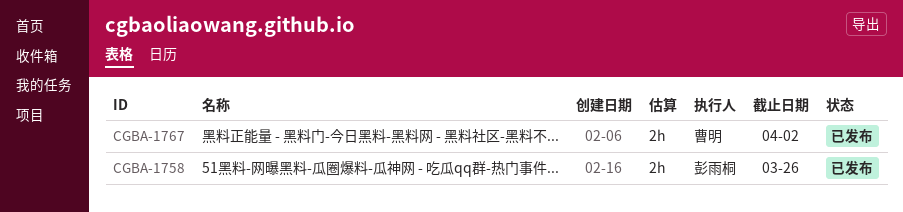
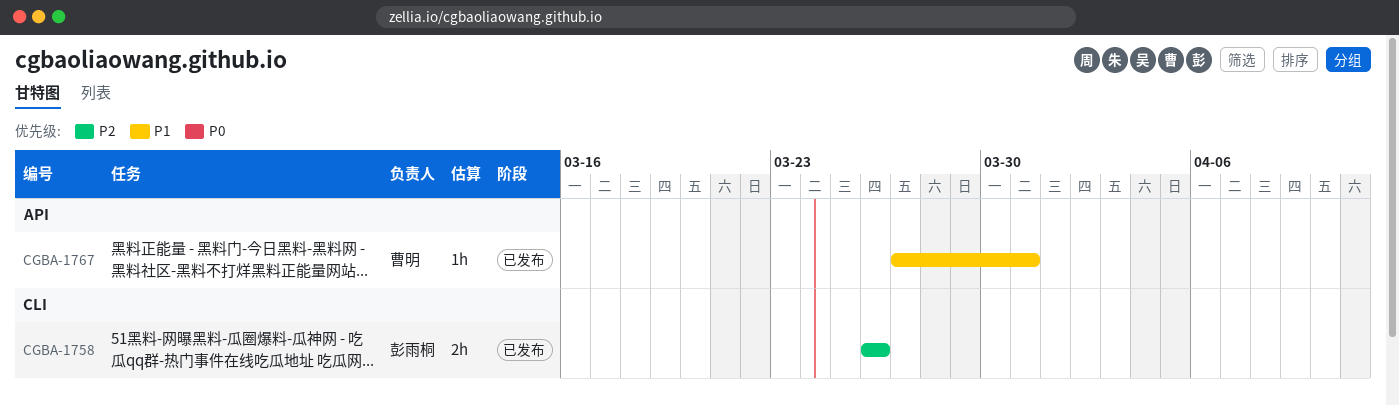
CGBA-1767, estimate: 2h -> 1h
CGBA-1767, due: Apr 2 -> Mar 31

